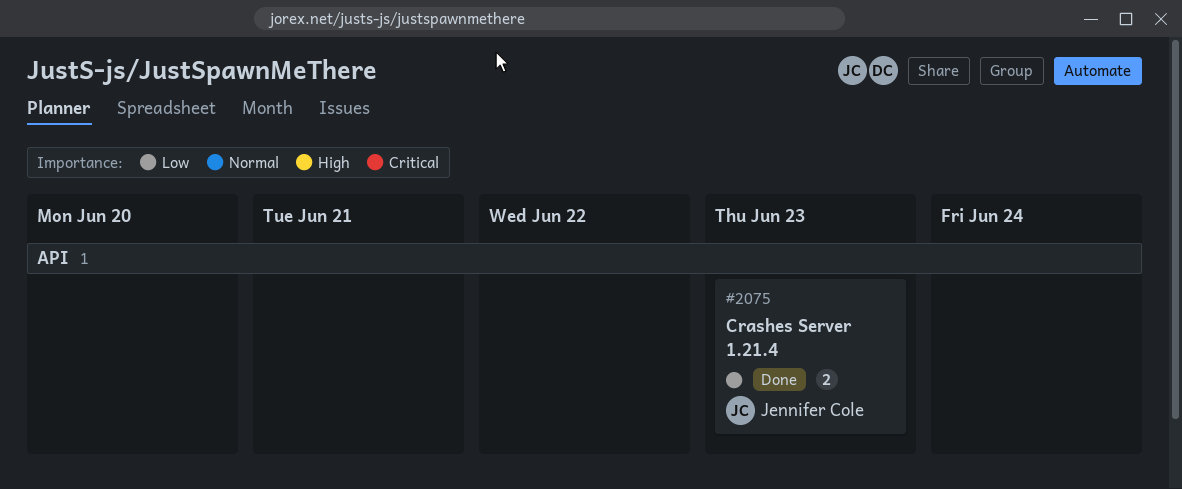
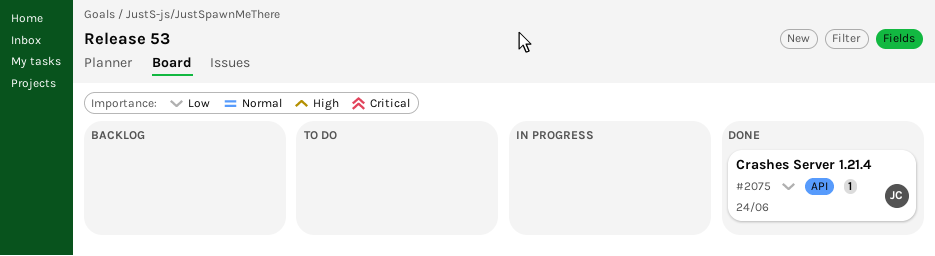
#2075, estimate: 2 -> 1
#2075, due: Jun 23 -> Jun 24

